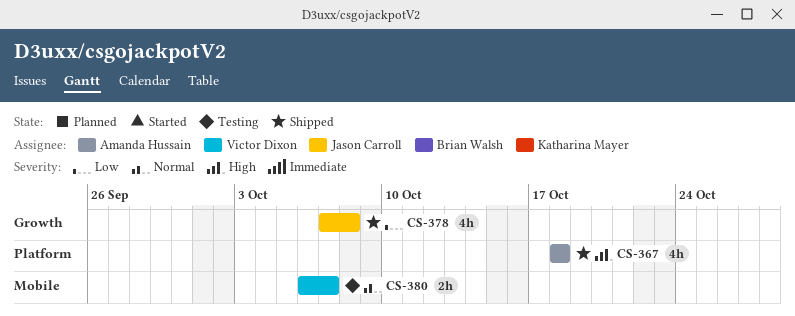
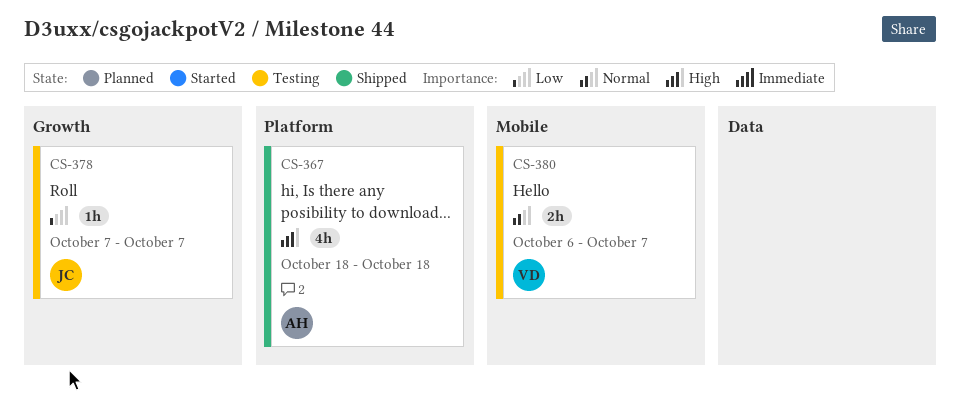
CS-378, status: Shipped -> Testing
CS-378, estimate: 4h -> 1h
CS-378, due: Oct 8 -> Oct 7

